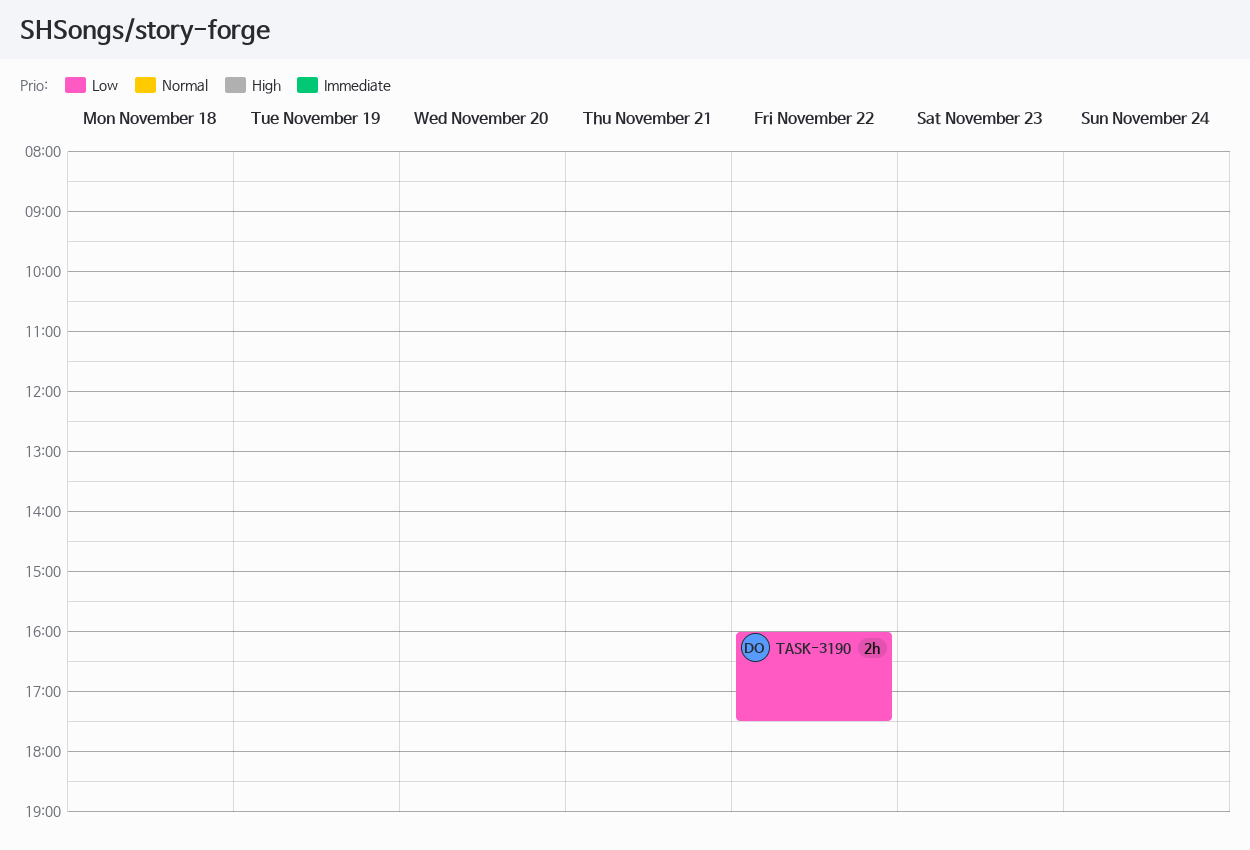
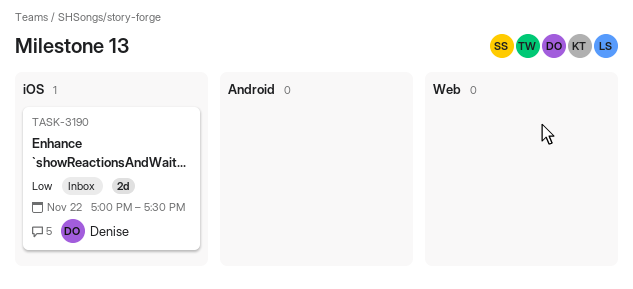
TASK-3190, estimate: 2h -> 2d
TASK-3190, begins: 16:00 -> 17:00

